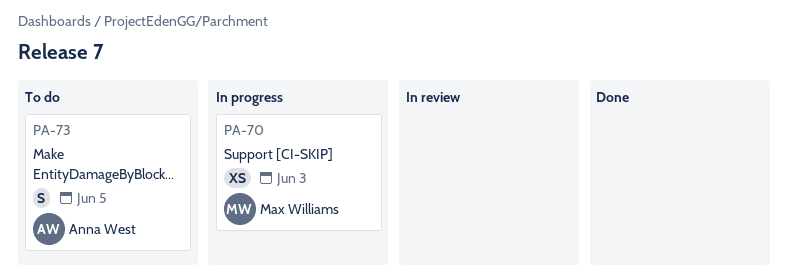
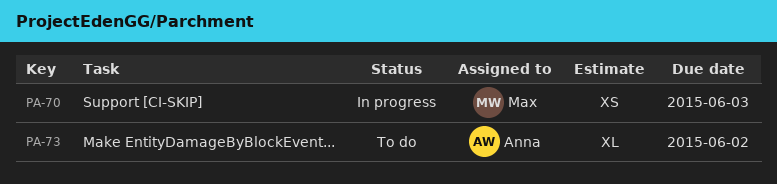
PA-73, estimate: S -> XL
PA-73, due: Jun 5 -> Jun 2

